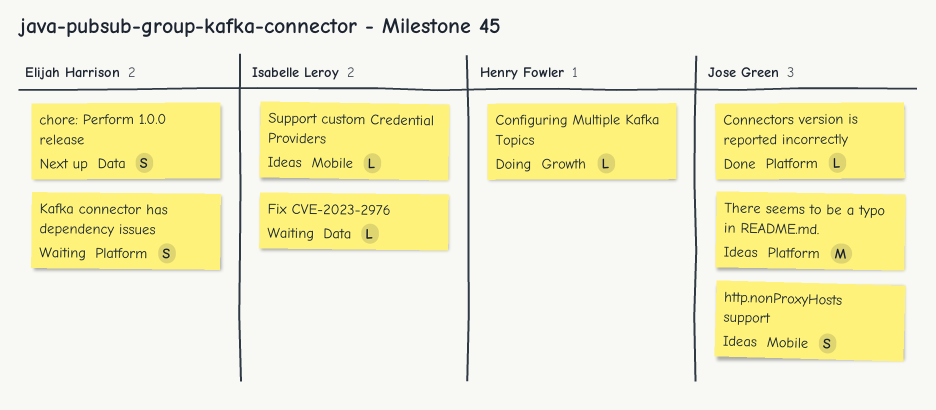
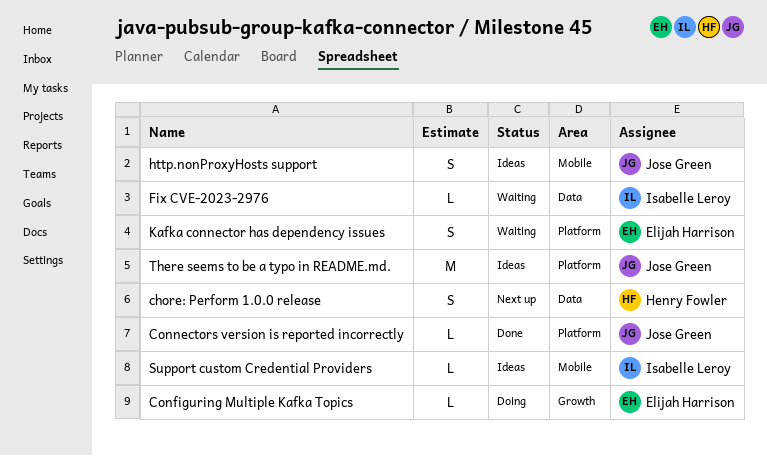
chore: Perform 1.0.0 release, owner: Elijah Harrison -> Henry Fowler
Configuring Multiple Kafka Topics, owner: Henry Fowler -> Elijah Harrison

